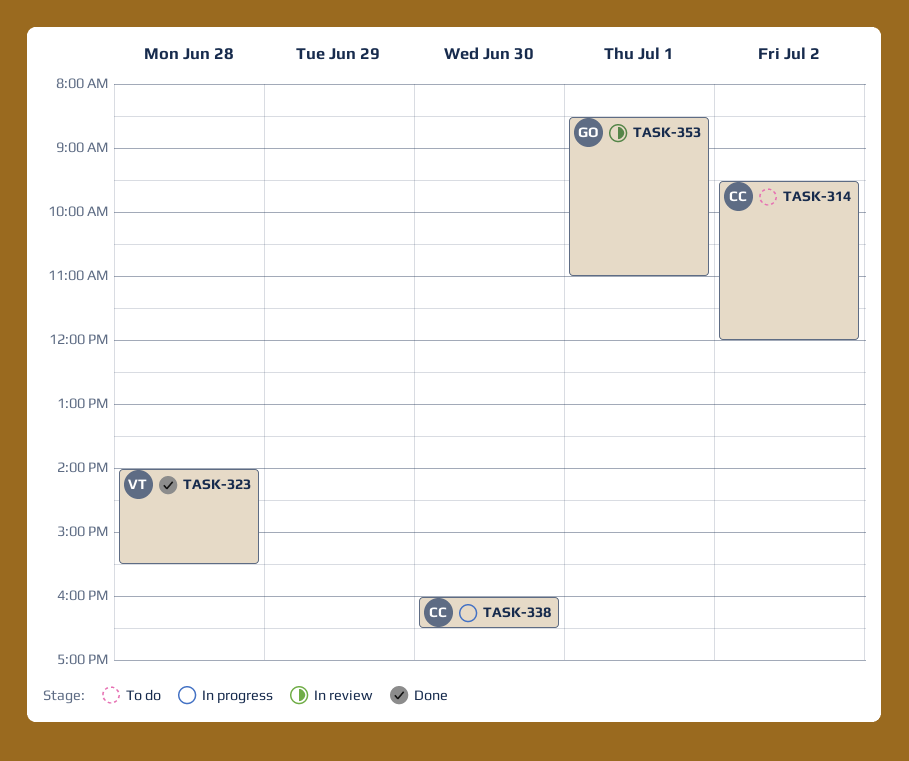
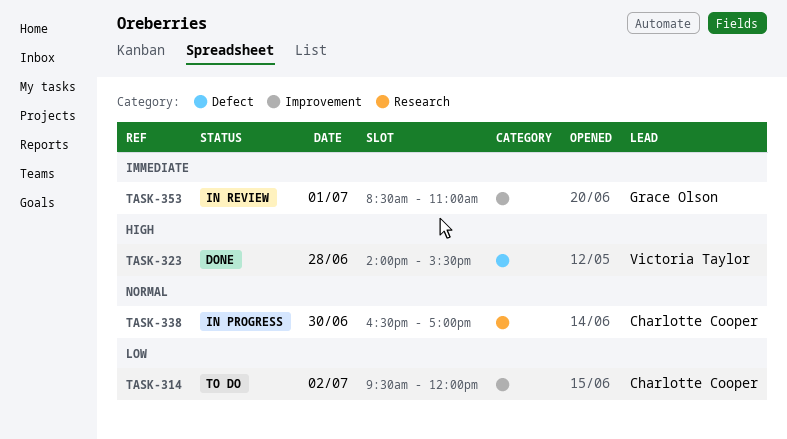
TASK-338, begins: 16:00 -> 16:30
TASK-338, ends: 16:30 -> 17:00

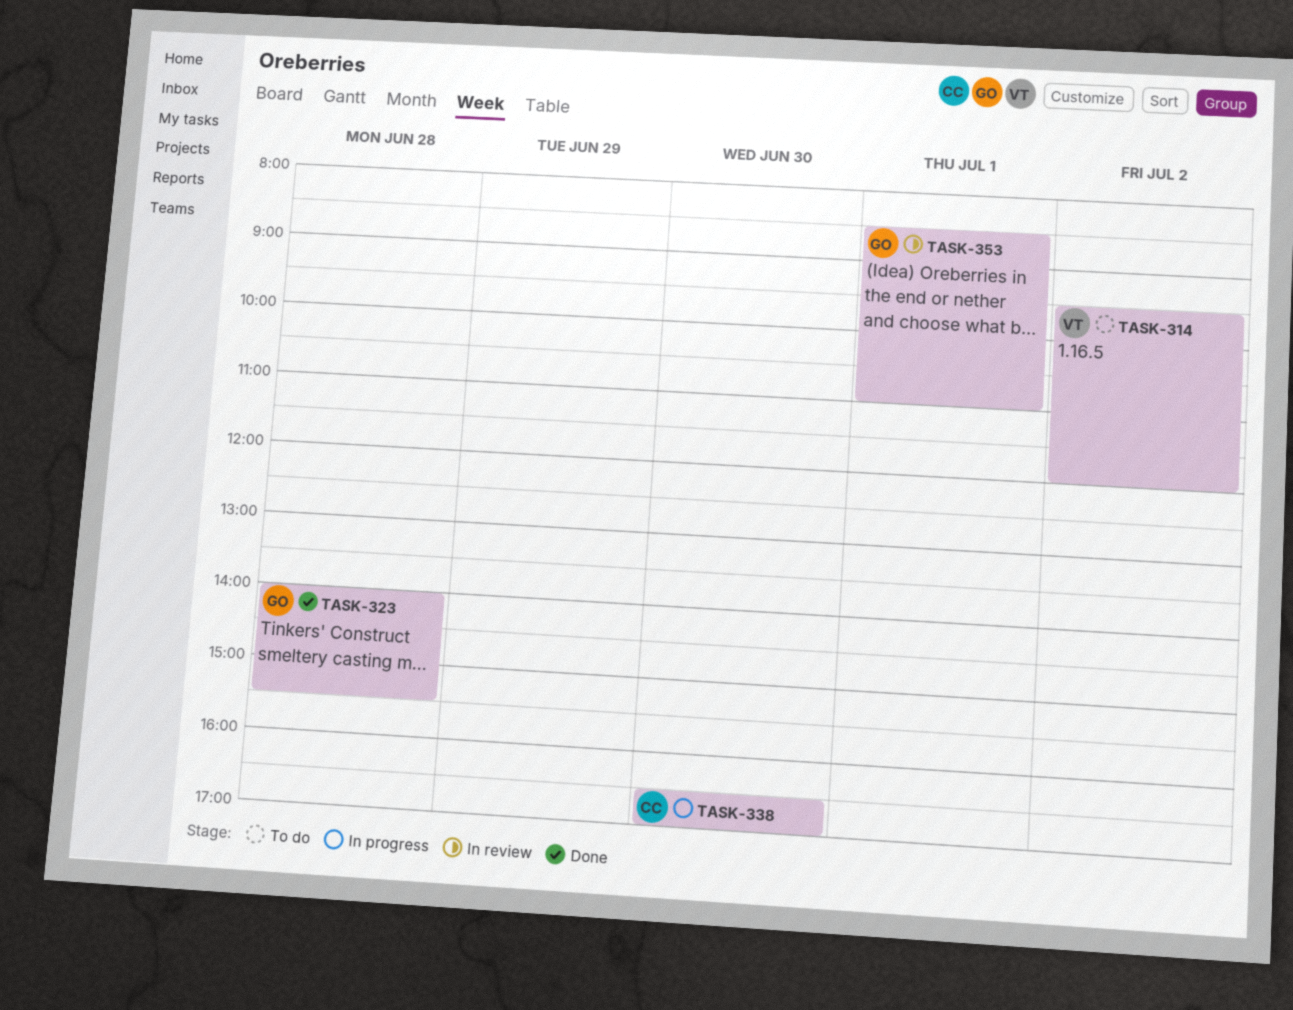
TASK-314, owner: Charlotte Cooper -> Victoria Taylor
TASK-323, owner: Victoria Taylor -> Grace Olson

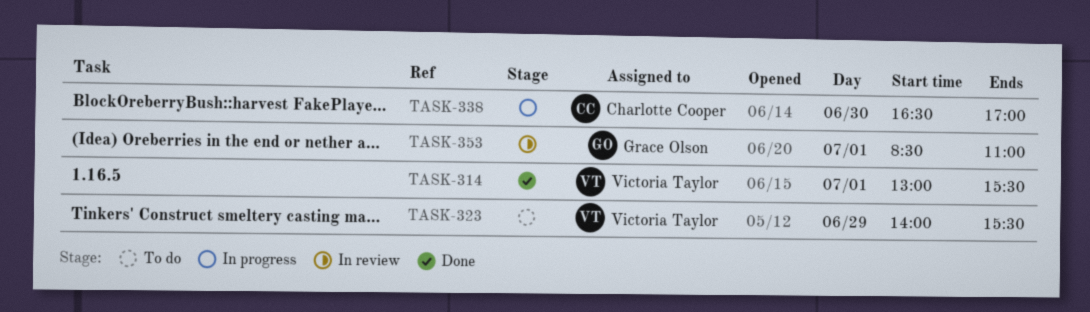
TASK-314, status: To do -> Done
TASK-314, day: Jul 2 -> Jul 1
TASK-314, begins: 09:30 -> 13:00
TASK-314, ends: 12:00 -> 15:30
TASK-323, status: Done -> To do
TASK-323, owner: Grace Olson -> Victoria Taylor
TASK-323, day: Jun 28 -> Jun 29

